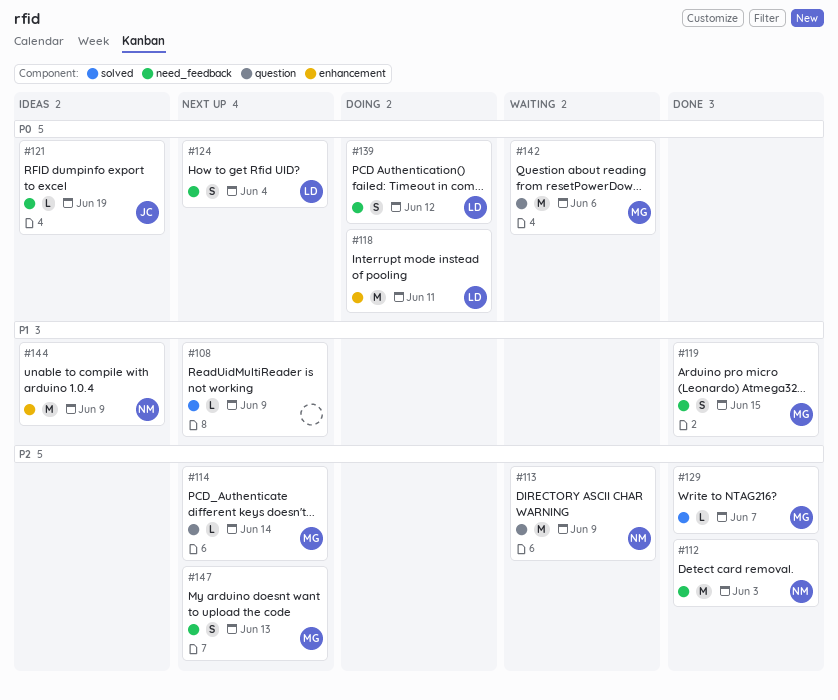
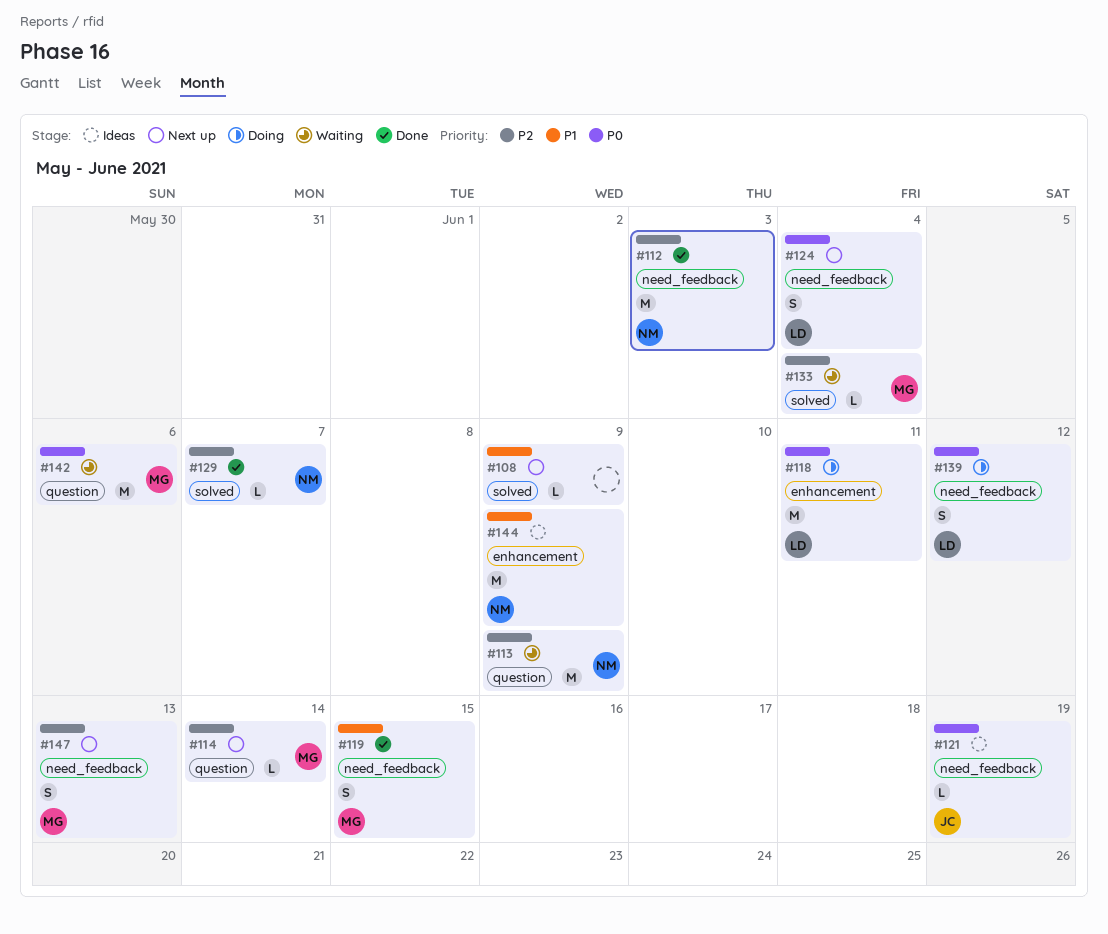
#129, owner: MG -> NM
#133: none -> present

